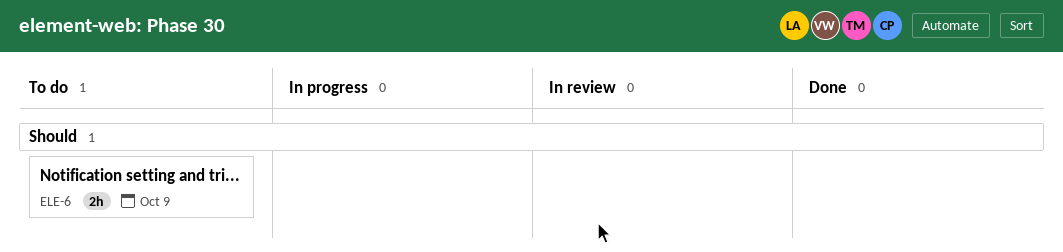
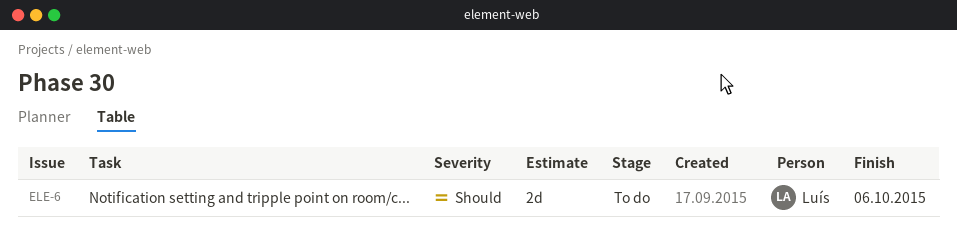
ELE-6, estimate: 2h -> 2d
ELE-6, due: Oct 9 -> Oct 6

